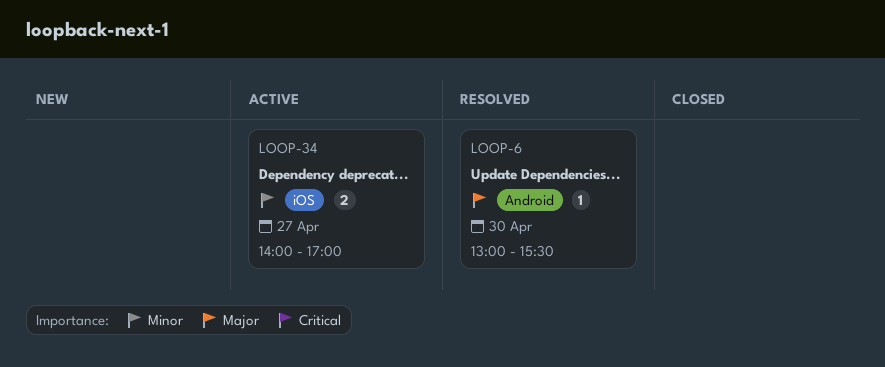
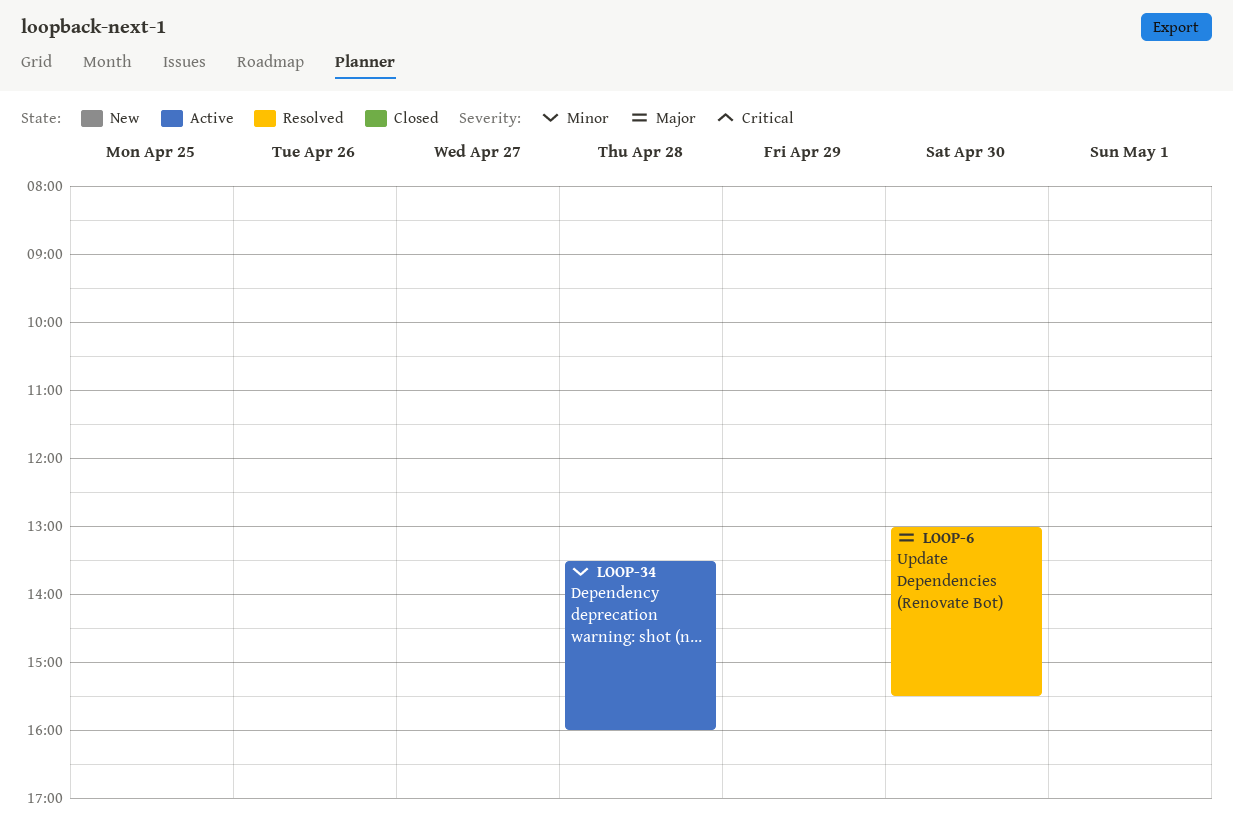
LOOP-34, day: Apr 27 -> Apr 28
LOOP-34, begins: 14:00 -> 13:30
LOOP-34, ends: 17:00 -> 16:00

